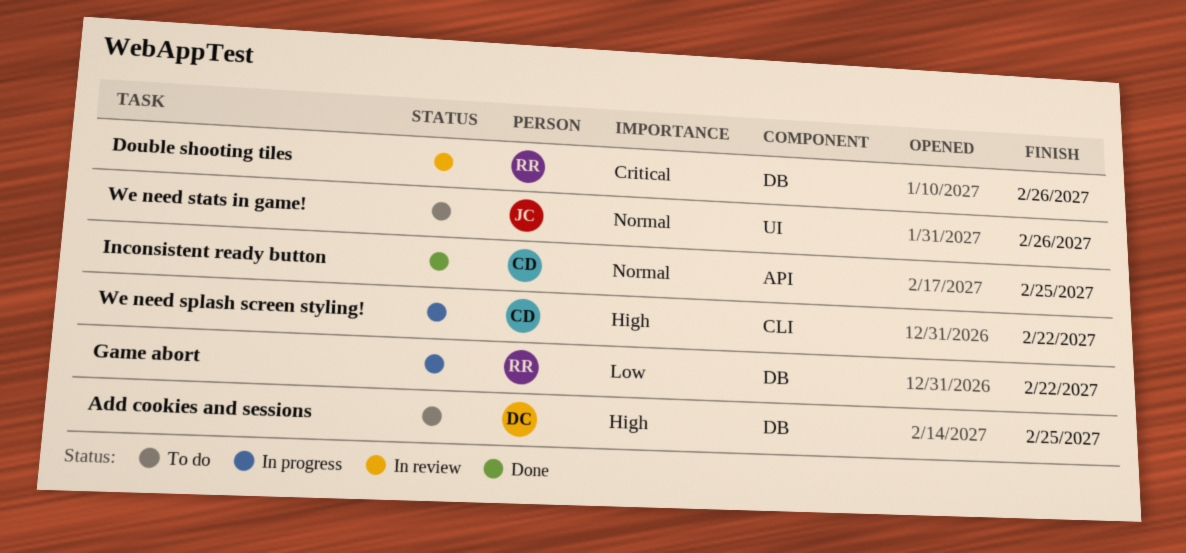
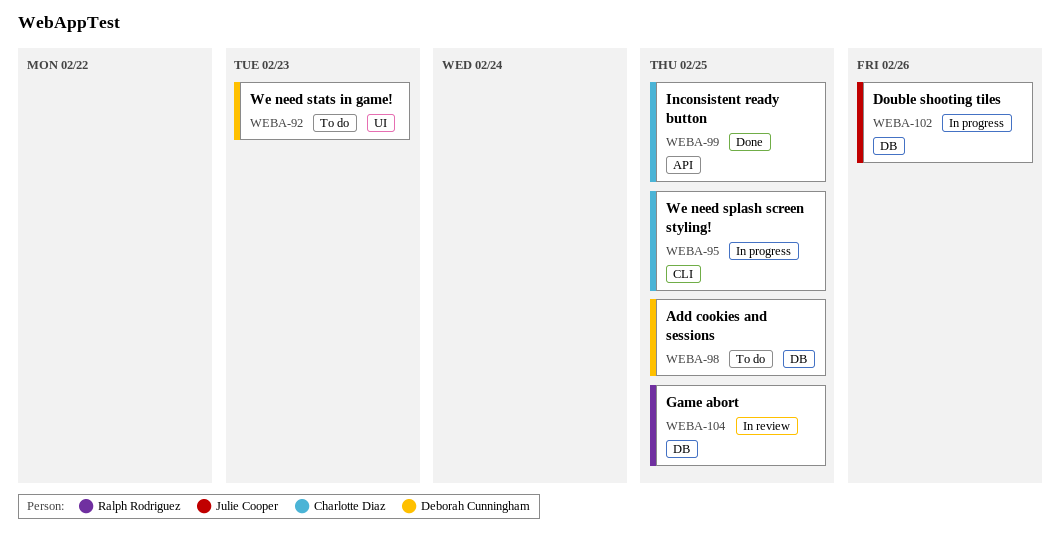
Double shooting tiles, status: In review -> In progress
Double shooting tiles, owner: Ralph Rodriguez -> Julie Cooper
Game abort, status: In progress -> In review
Game abort, due: Feb 22 -> Feb 25
We need splash screen styling!, due: Feb 22 -> Feb 25
We need stats in game!, owner: Julie Cooper -> Deborah Cunningham
We need stats in game!, due: Feb 26 -> Feb 23

